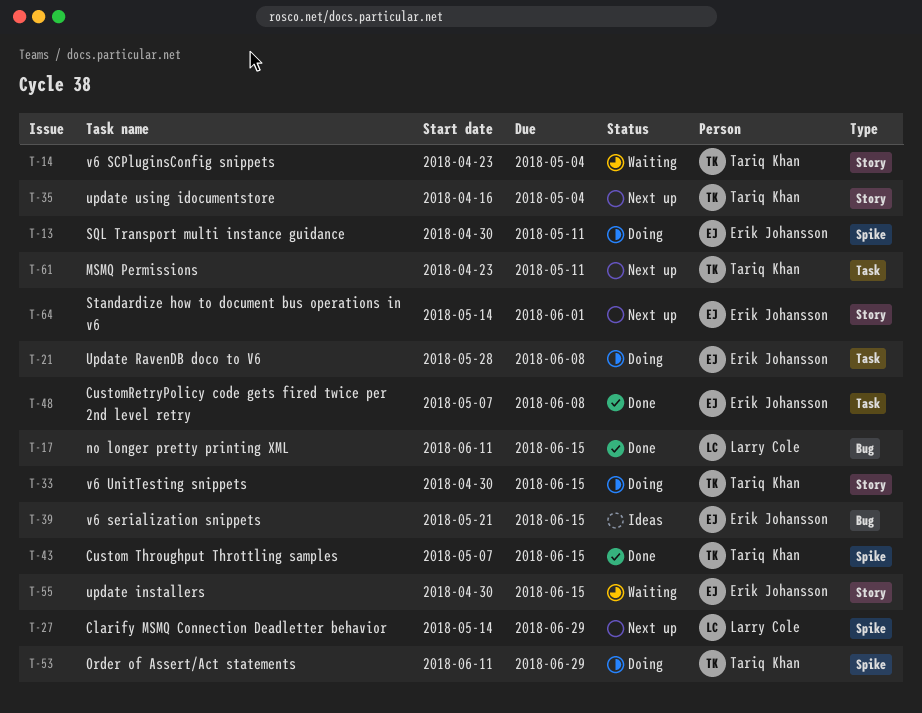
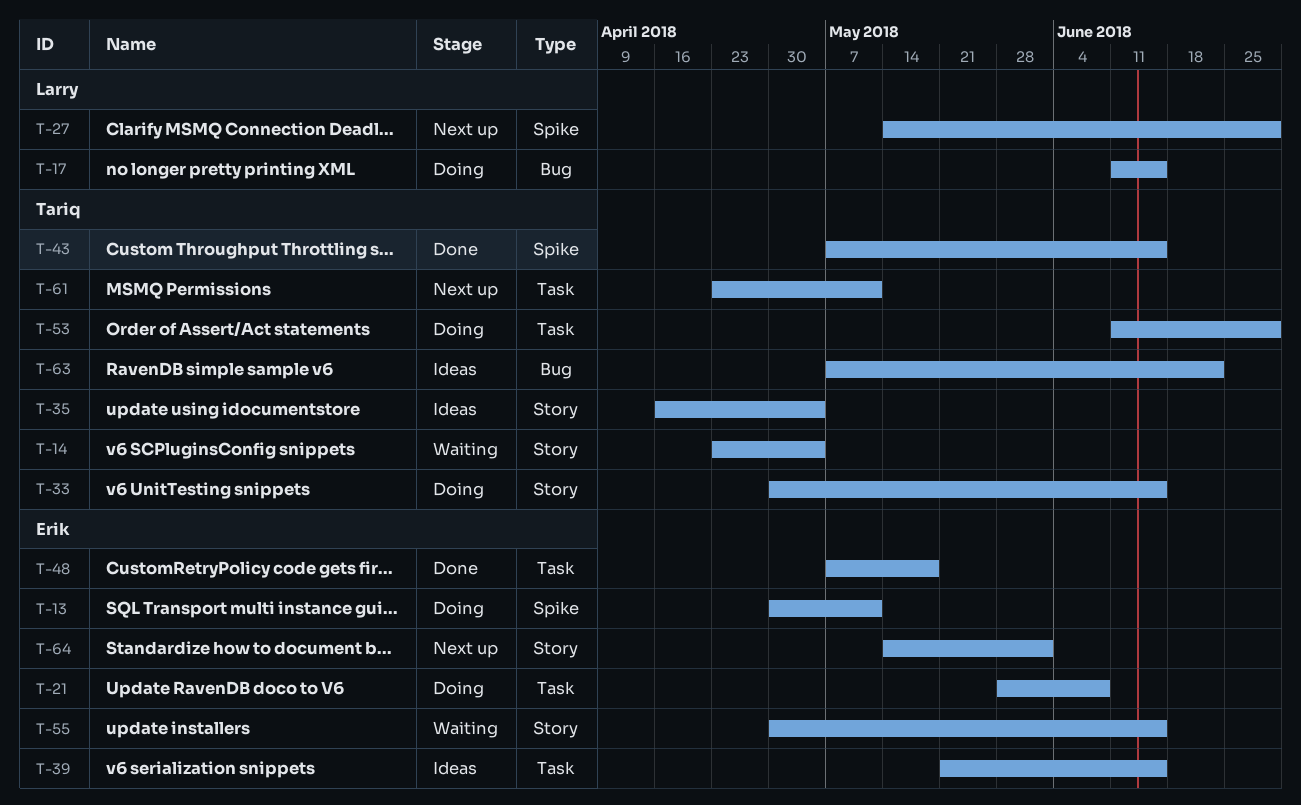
T-17, status: Done -> Doing
T-35, status: Next up -> Ideas
T-39, label: Bug -> Task
T-48, due: Jun 8 -> May 18
T-53, label: Spike -> Task
T-63: none -> present

